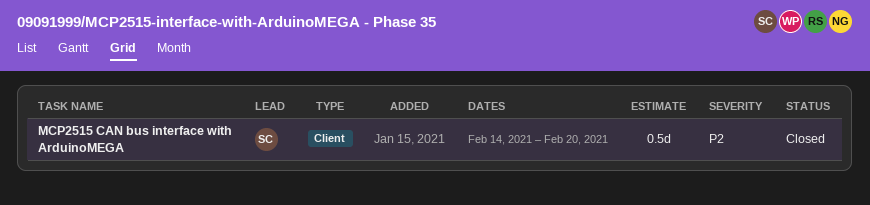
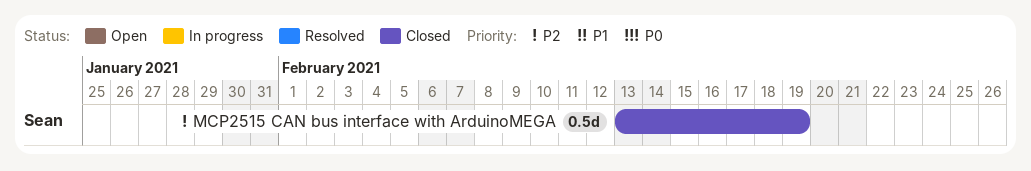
MCP2515 CAN bus interface with ArduinoMEGA, start: Feb 14 -> Feb 13
MCP2515 CAN bus interface with ArduinoMEGA, due: Feb 20 -> Feb 19

